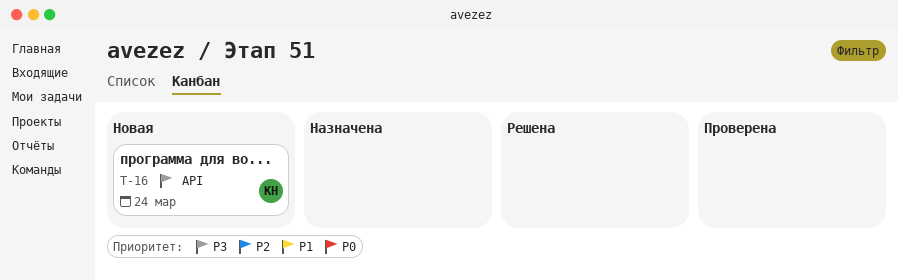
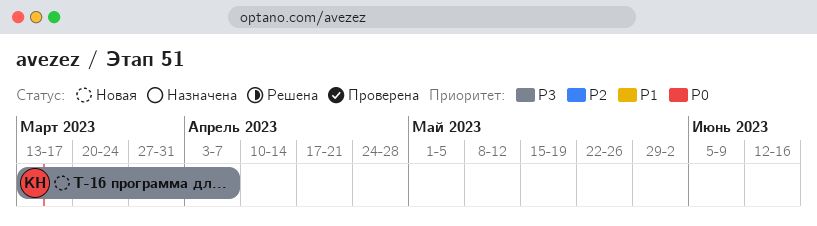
T-16, due: Mar 24 -> Apr 7

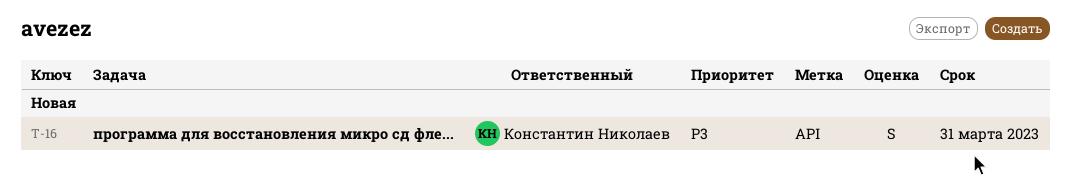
T-16, due: Apr 7 -> Mar 31

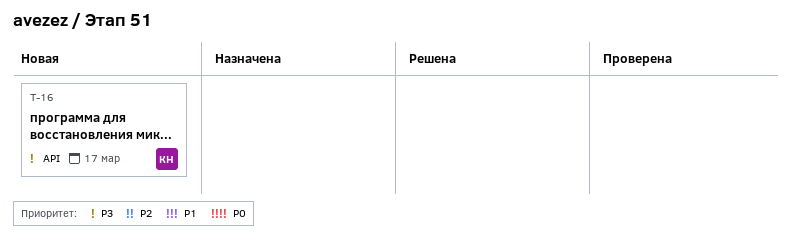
T-16, due: Mar 31 -> Mar 17

